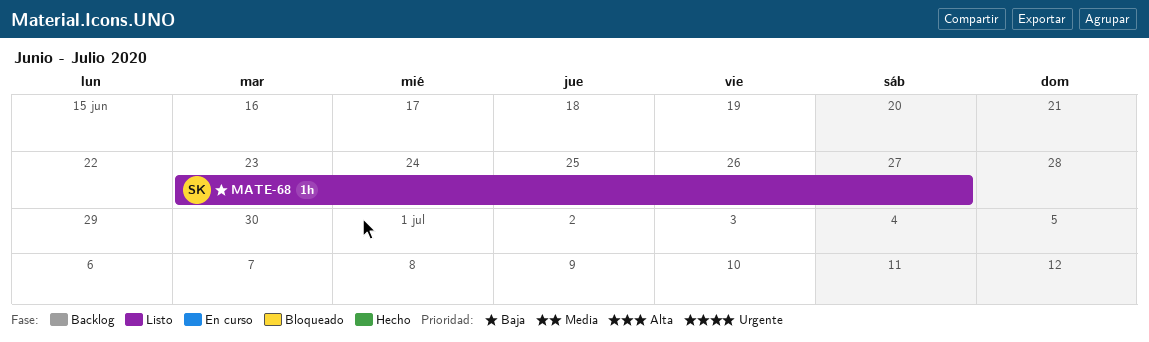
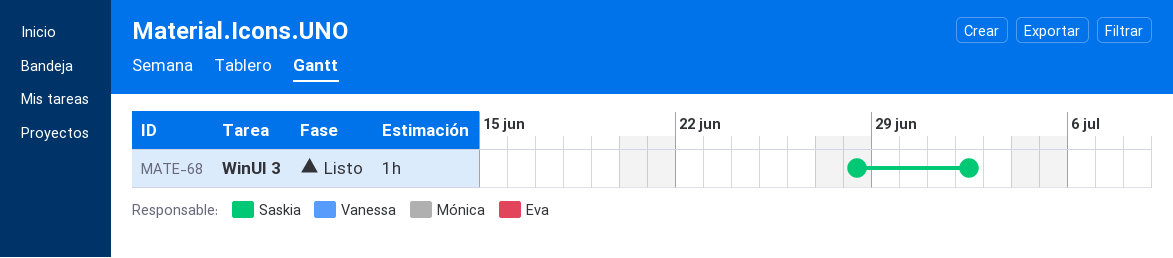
MATE-68, start: Jun 23 -> Jun 28
MATE-68, due: Jun 27 -> Jul 2

